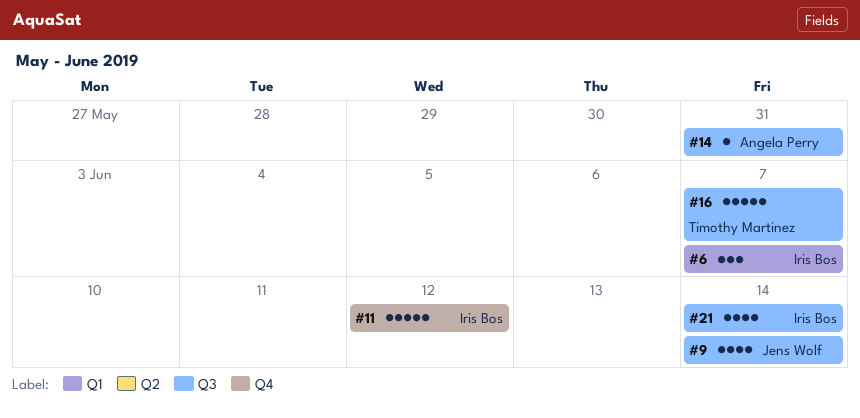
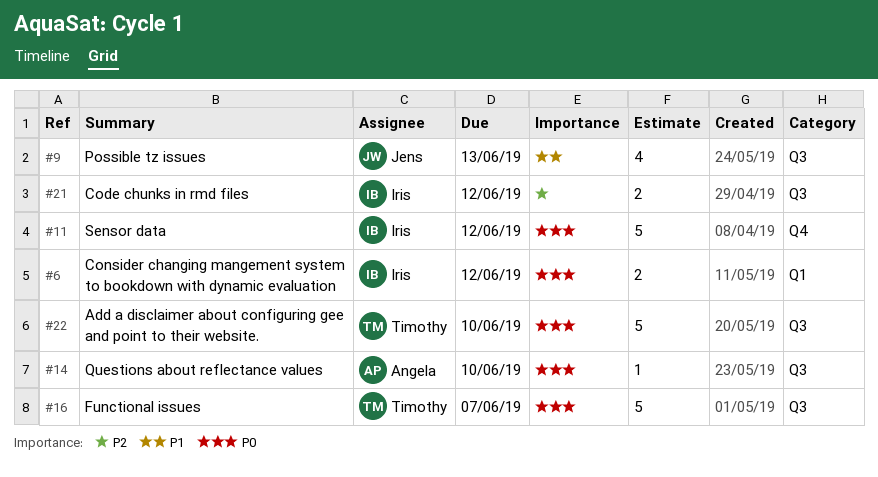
#6, estimate: 3 -> 2
#6, due: Jun 7 -> Jun 12
#9, due: Jun 14 -> Jun 13
#14, due: May 31 -> Jun 10
#21, estimate: 4 -> 2
#21, due: Jun 14 -> Jun 12
#22: none -> present

